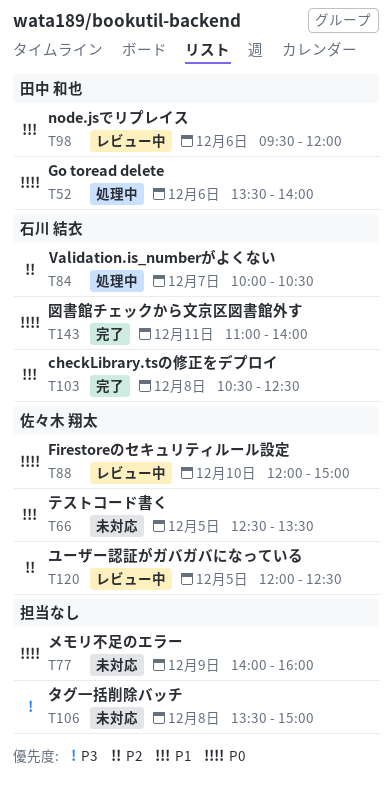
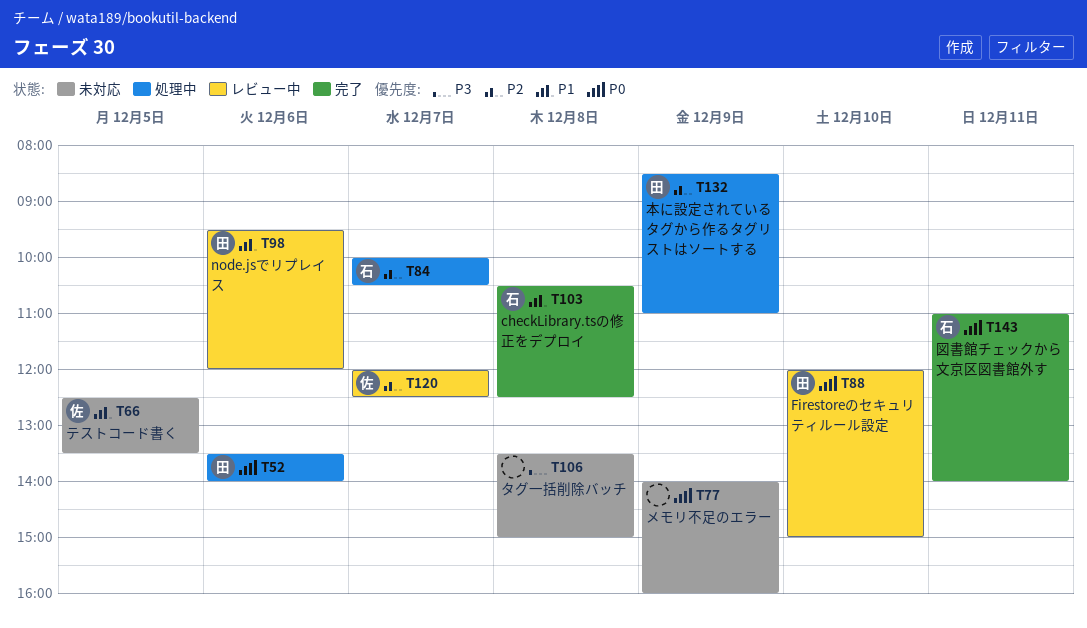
T88, owner: 佐々木 翔太 -> 田中 和也
T120, day: Dec 5 -> Dec 7
T132: none -> present

